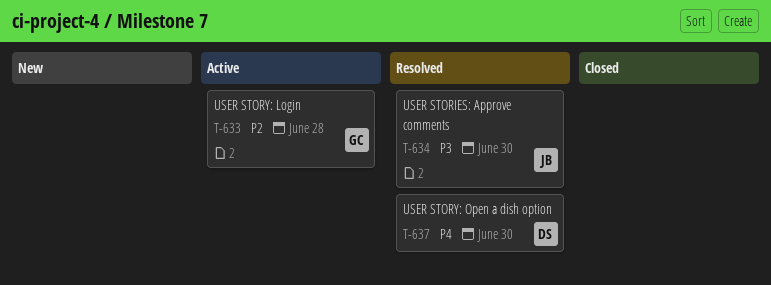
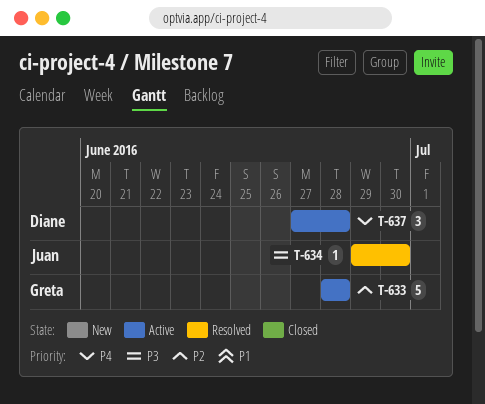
T-637, status: Resolved -> Active
T-637, due: Jun 30 -> Jun 28

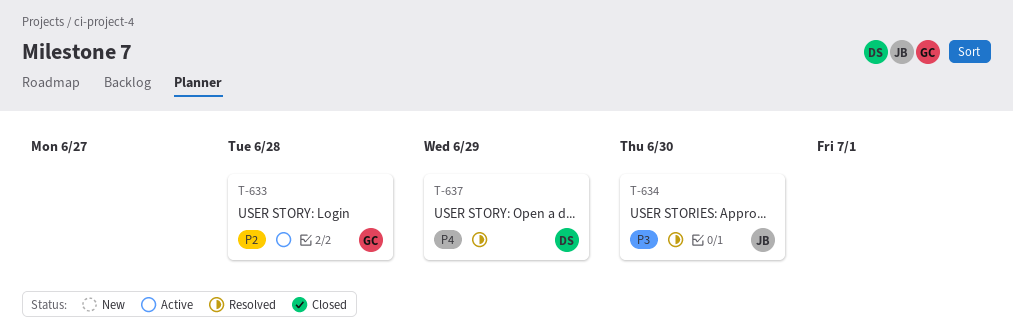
T-637, status: Active -> Resolved
T-637, due: Jun 28 -> Jun 29

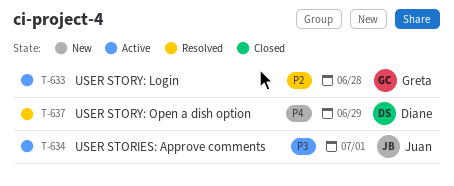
T-634, status: Resolved -> Active
T-634, due: Jun 30 -> Jul 1

